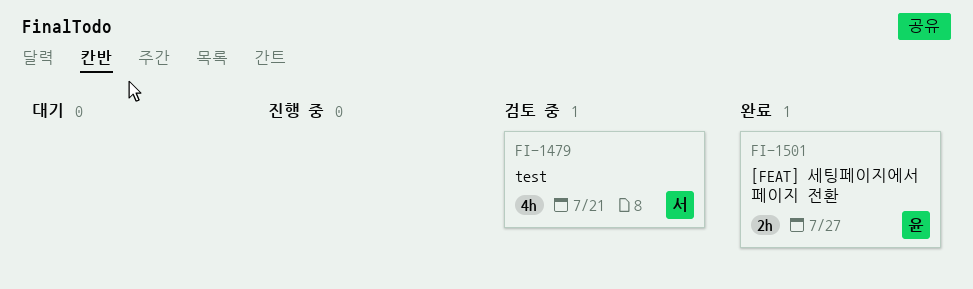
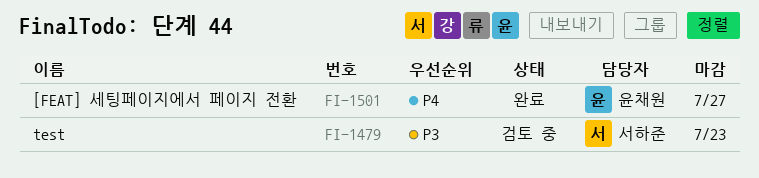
FI-1479, due: Jul 21 -> Jul 23

